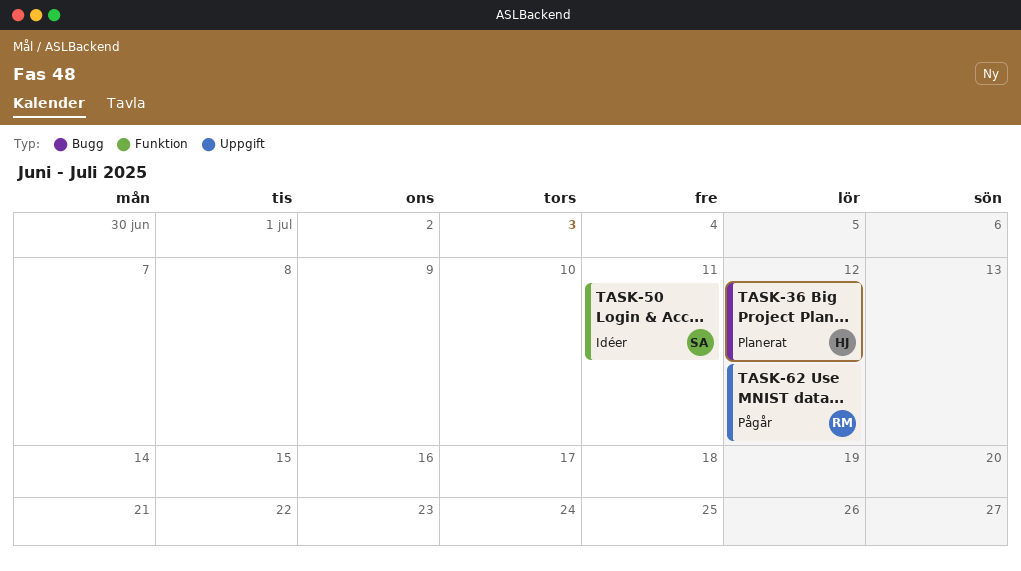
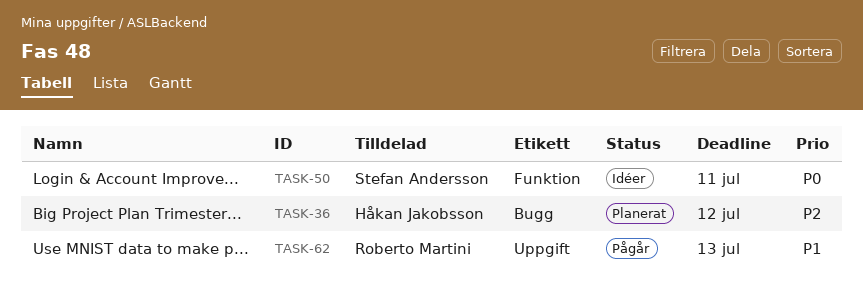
TASK-62, due: Jul 12 -> Jul 13

